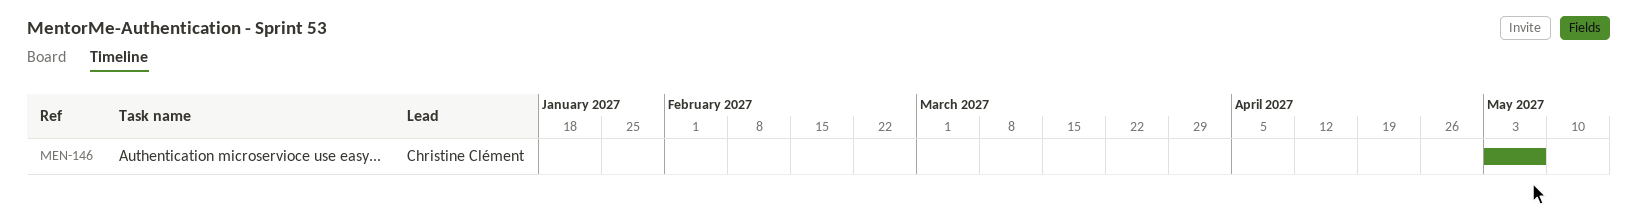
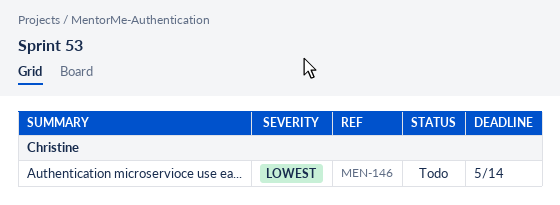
MEN-146, due: May 7 -> May 14

